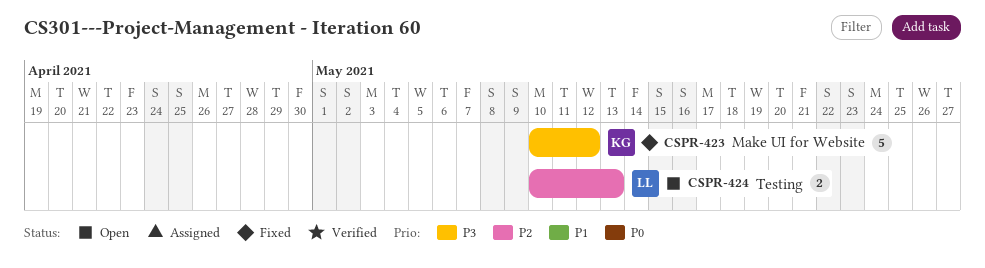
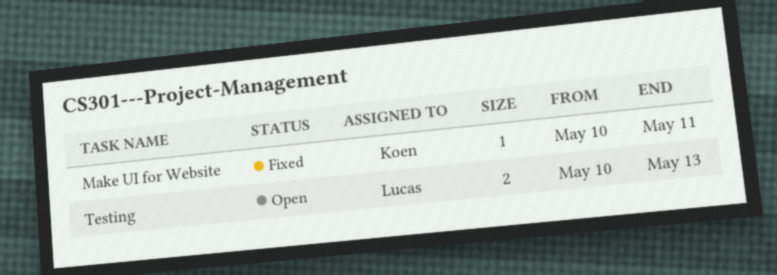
Make UI for Website, estimate: 5 -> 1
Make UI for Website, due: May 12 -> May 11

